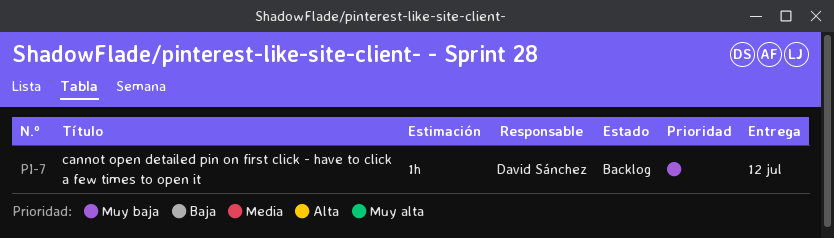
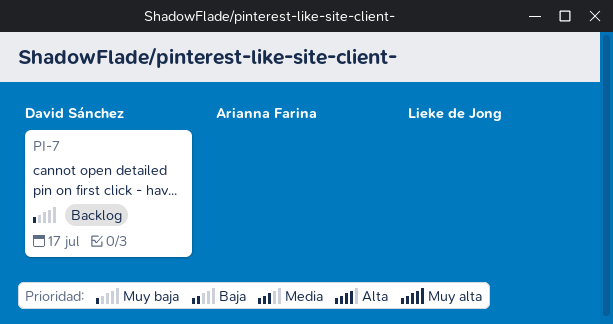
PI-7, due: Jul 12 -> Jul 17

